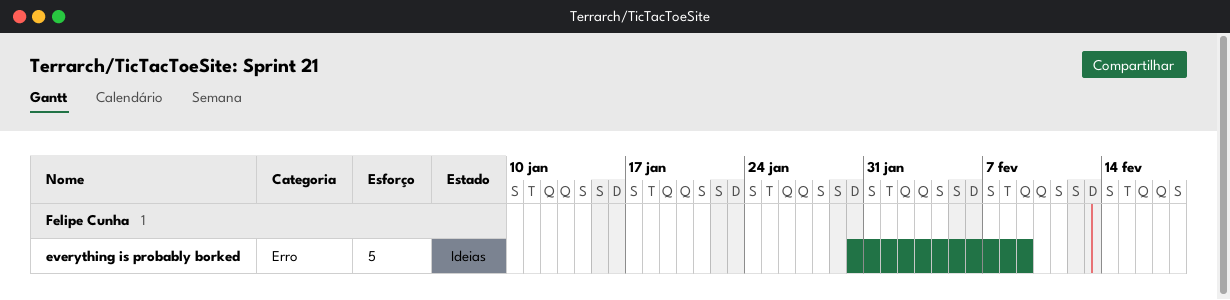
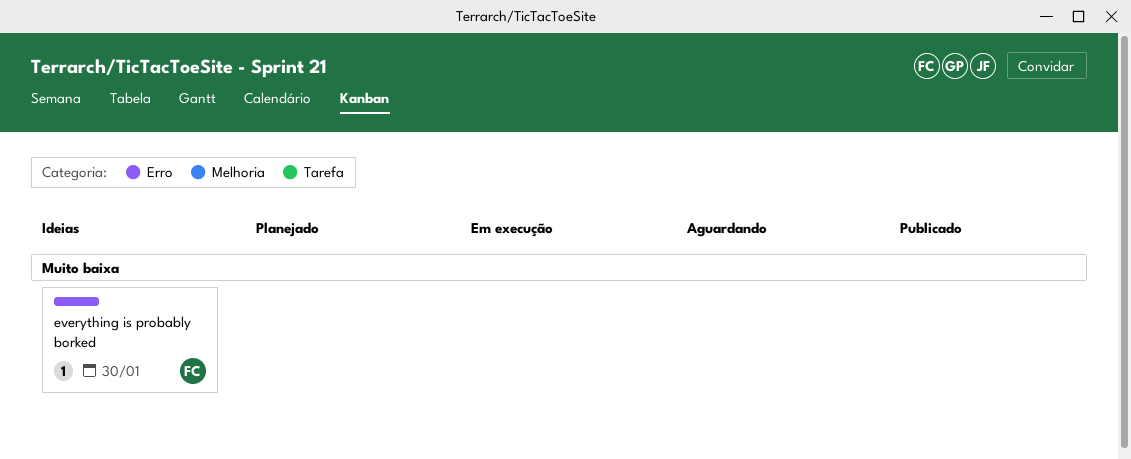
everything is probably borked, estimate: 5 -> 1
everything is probably borked, due: Feb 9 -> Jan 30

